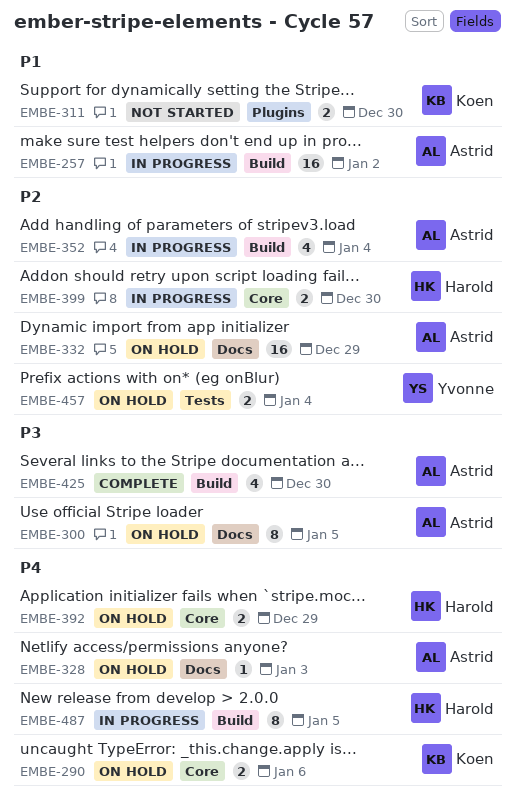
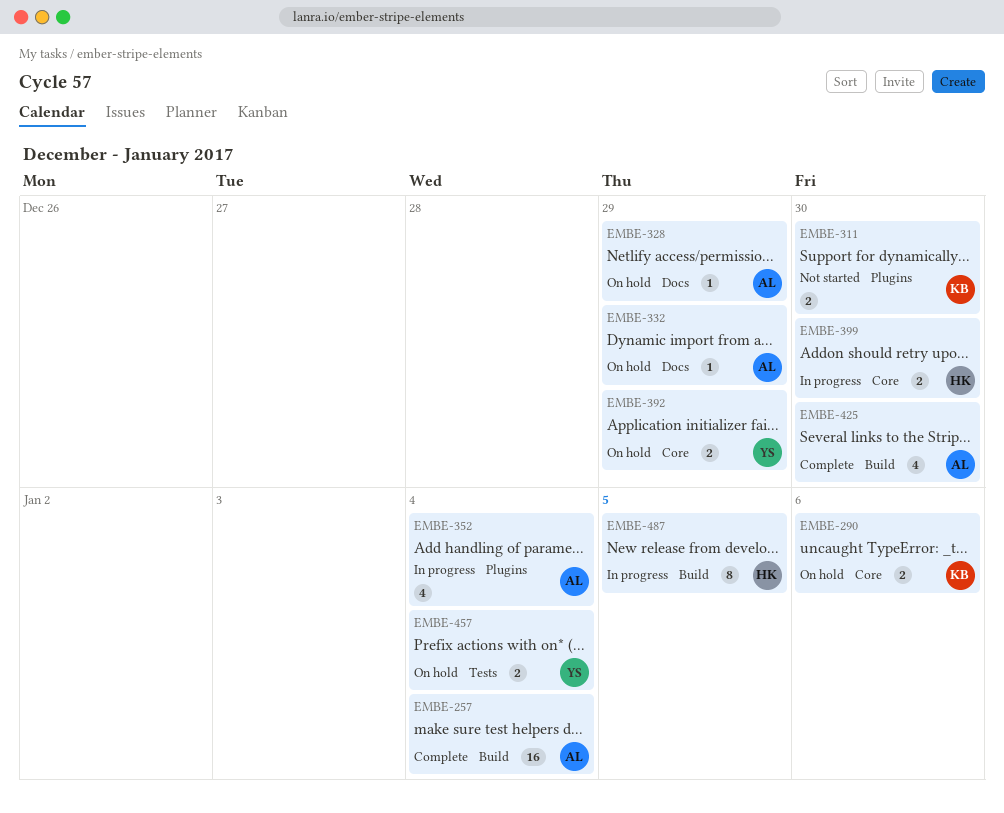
EMBE-257, status: In progress -> Complete
EMBE-257, due: Jan 2 -> Jan 4
EMBE-300: present -> none
EMBE-328, due: Jan 3 -> Dec 29
EMBE-332, estimate: 16 -> 1
EMBE-352, label: Build -> Plugins
EMBE-392, owner: Harold -> Yvonne

